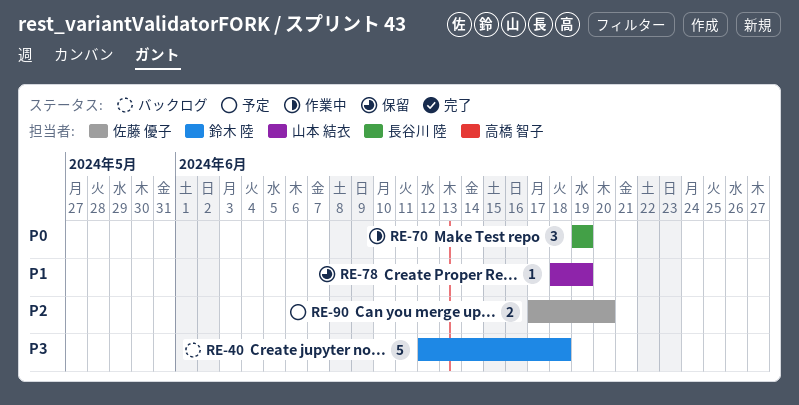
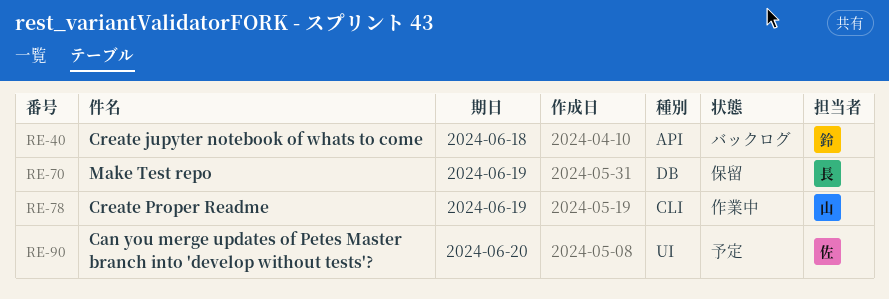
RE-70, status: 作業中 -> 保留
RE-78, status: 保留 -> 作業中

